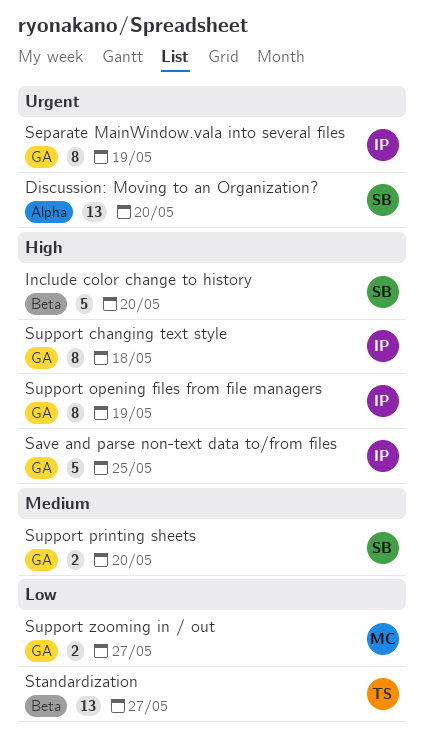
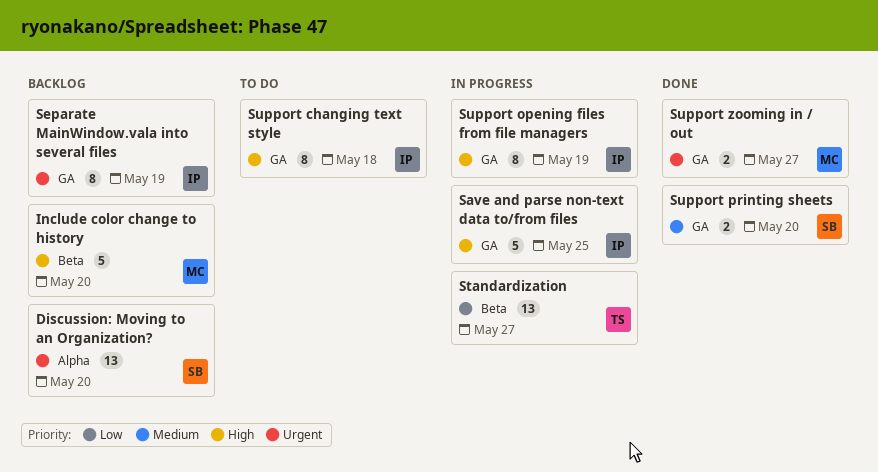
Include color change to history, owner: SB -> MC
Support zooming in / out, priority: Low -> Urgent

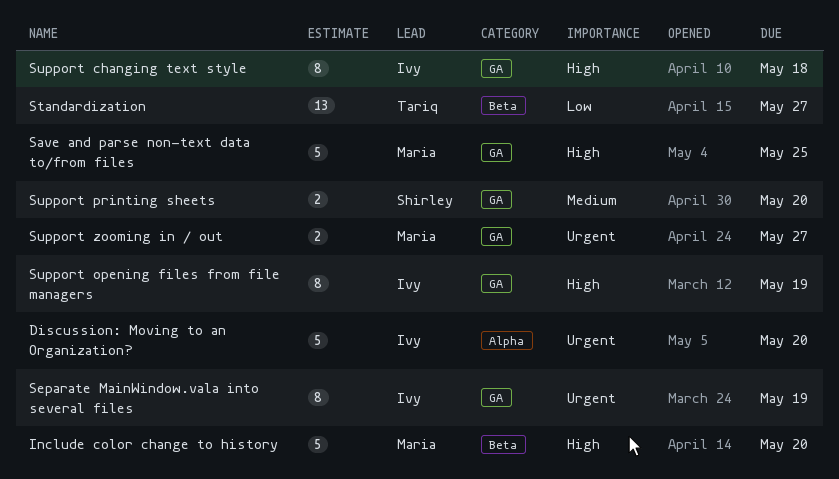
Discussion: Moving to an Organization?, owner: Shirley -> Ivy
Discussion: Moving to an Organization?, estimate: 13 -> 5
Save and parse non-text data to/from files, owner: Ivy -> Maria

